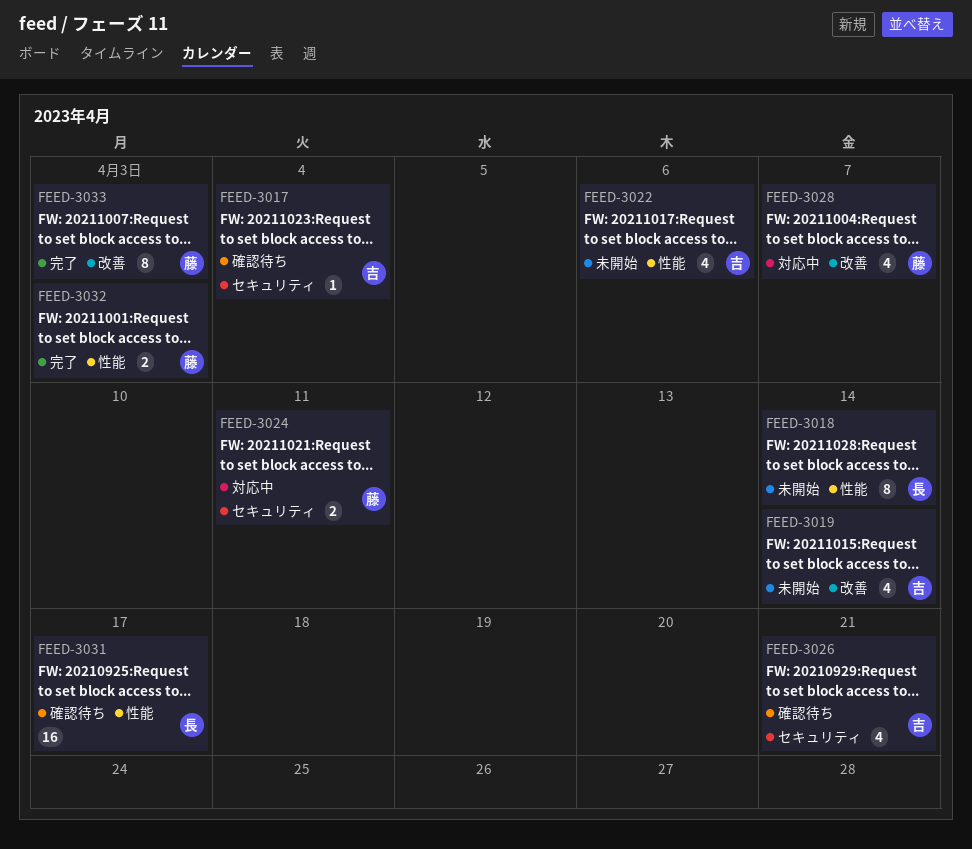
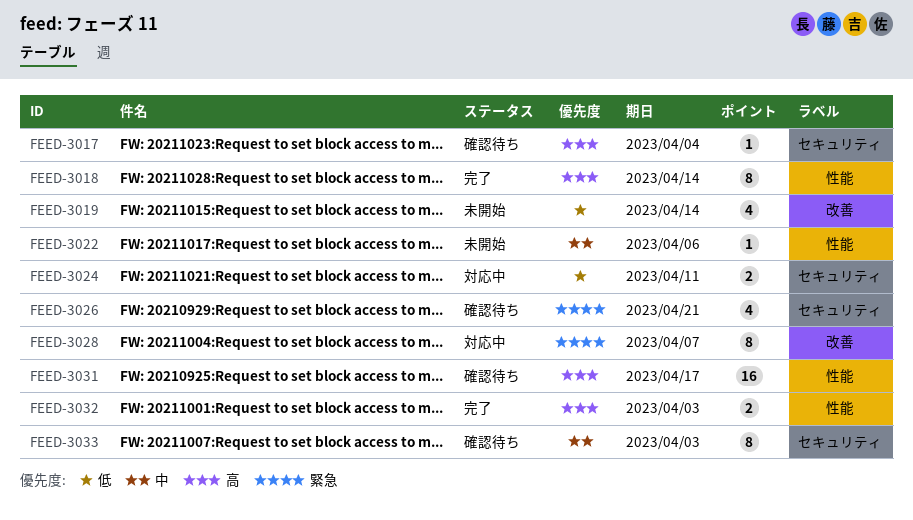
FEED-3018, status: 未開始 -> 完了
FEED-3022, estimate: 4 -> 1
FEED-3028, estimate: 4 -> 8
FEED-3033, status: 完了 -> 確認待ち
FEED-3033, label: 改善 -> セキュリティ

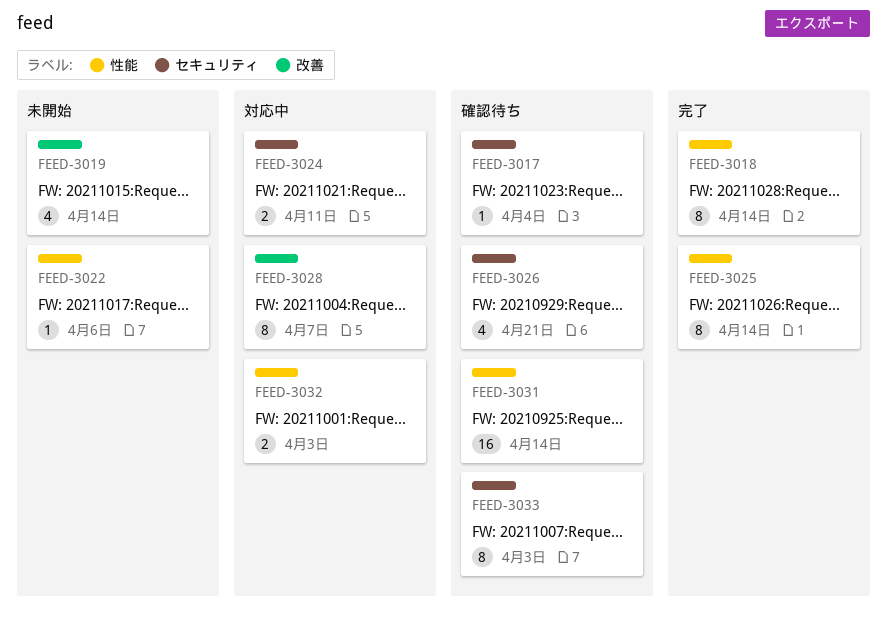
FEED-3025: none -> present
FEED-3031, due: Apr 17 -> Apr 14
FEED-3032, status: 完了 -> 対応中

